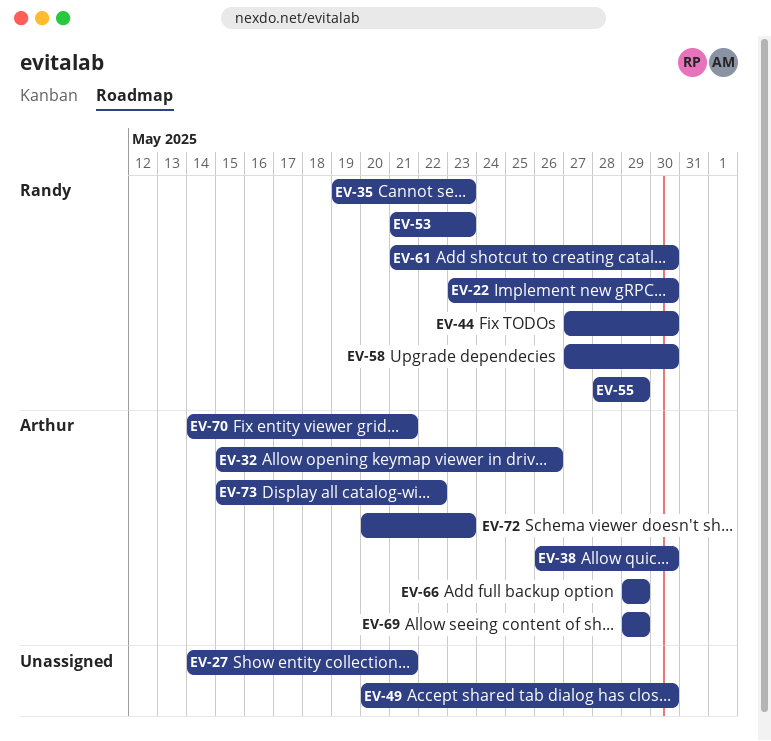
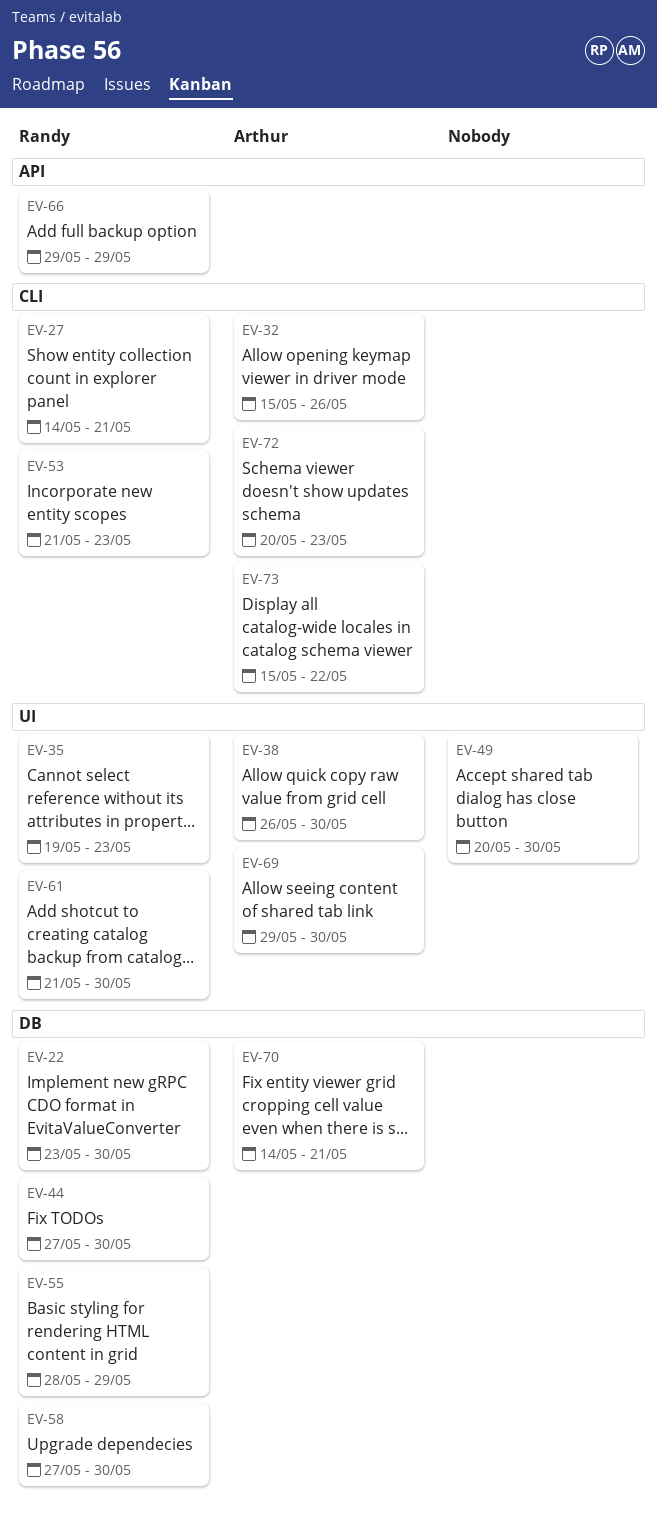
EV-27, owner: none -> Randy
EV-66, owner: Arthur -> Randy
EV-69, due: May 29 -> May 30

